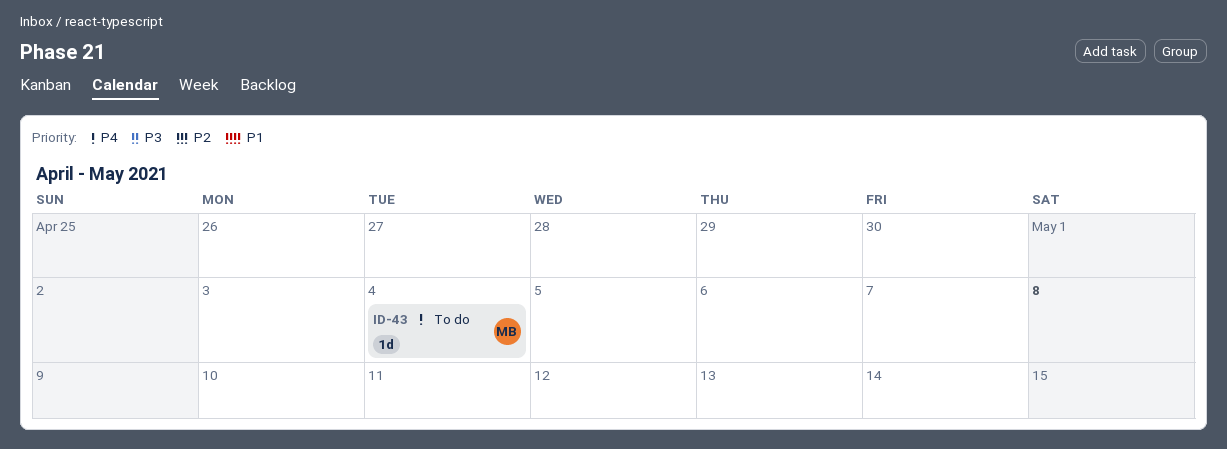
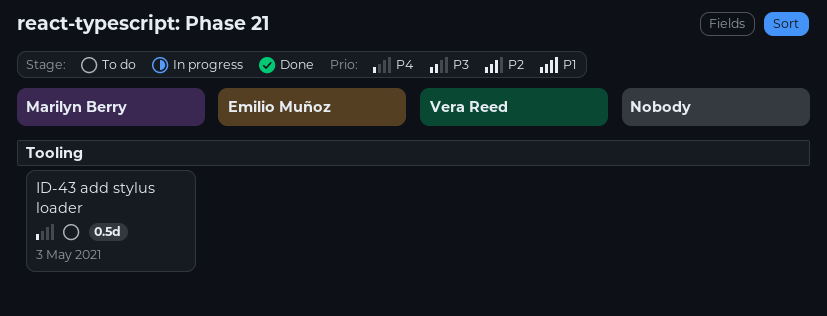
ID-43, estimate: 1d -> 0.5d
ID-43, due: May 4 -> May 3

